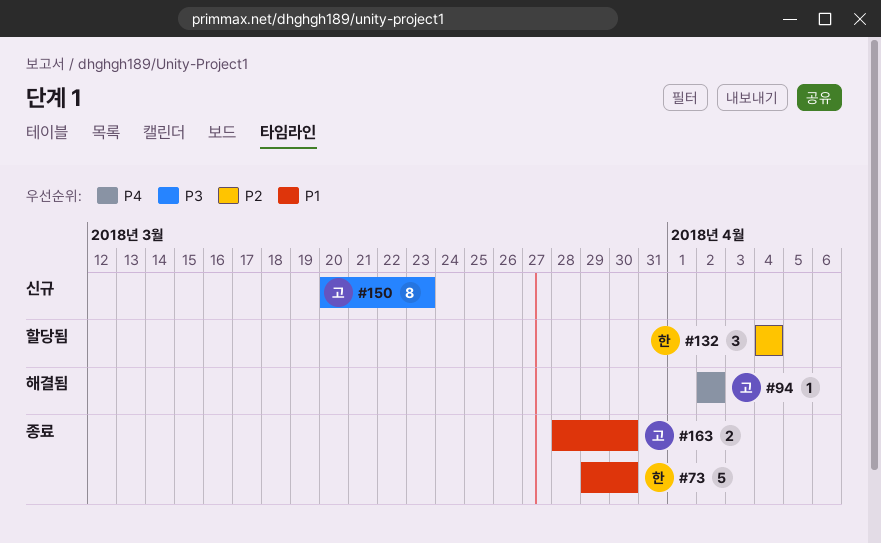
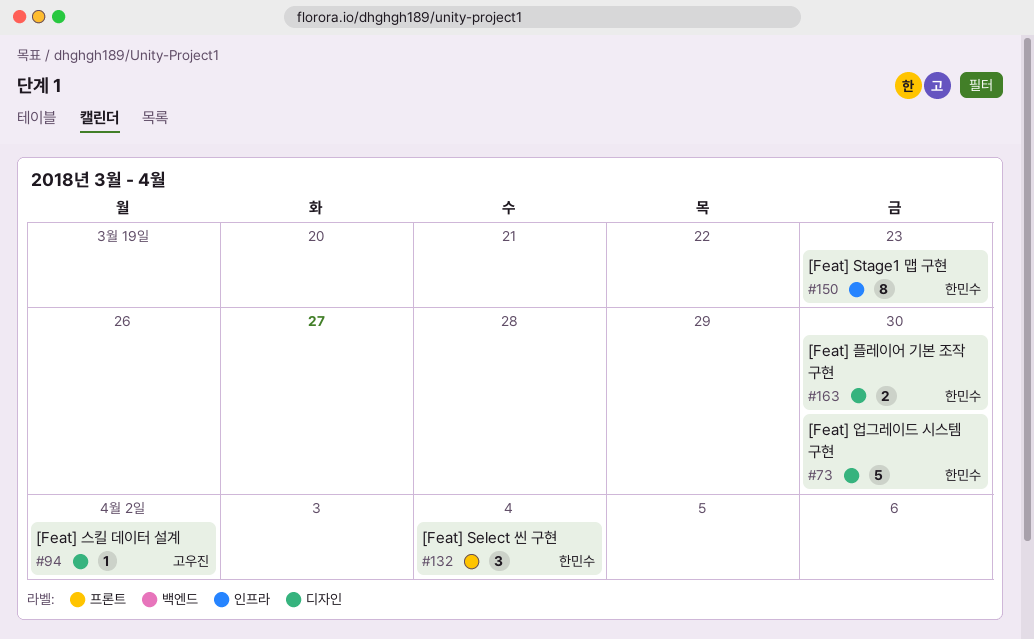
#150, owner: 고우진 -> 한민수
#163, owner: 고우진 -> 한민수

